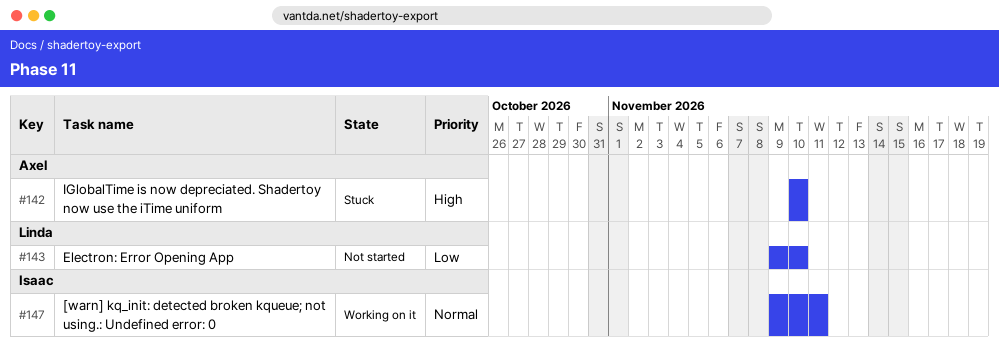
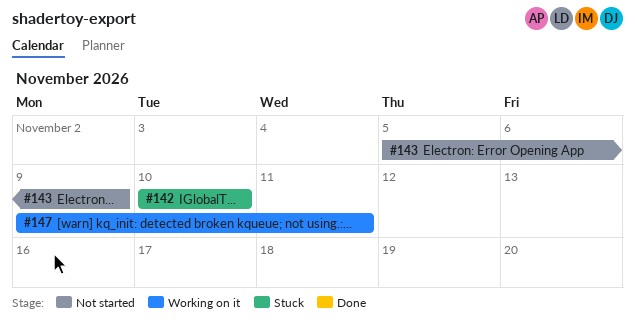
#143, start: Nov 9 -> Nov 5
#143, due: Nov 10 -> Nov 9

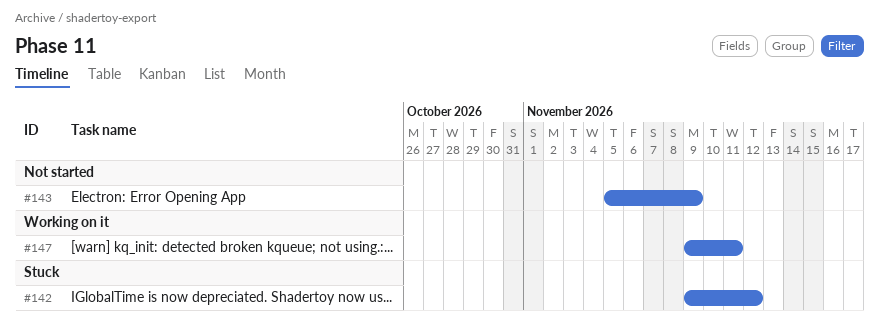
#142, start: Nov 10 -> Nov 9
#142, due: Nov 10 -> Nov 12

